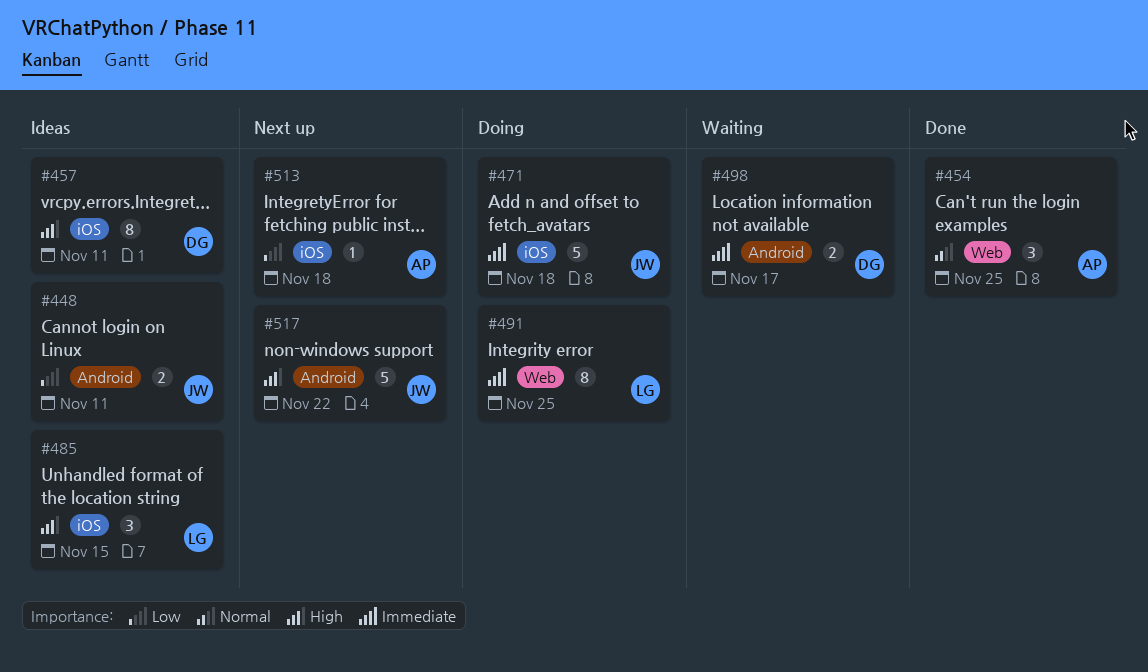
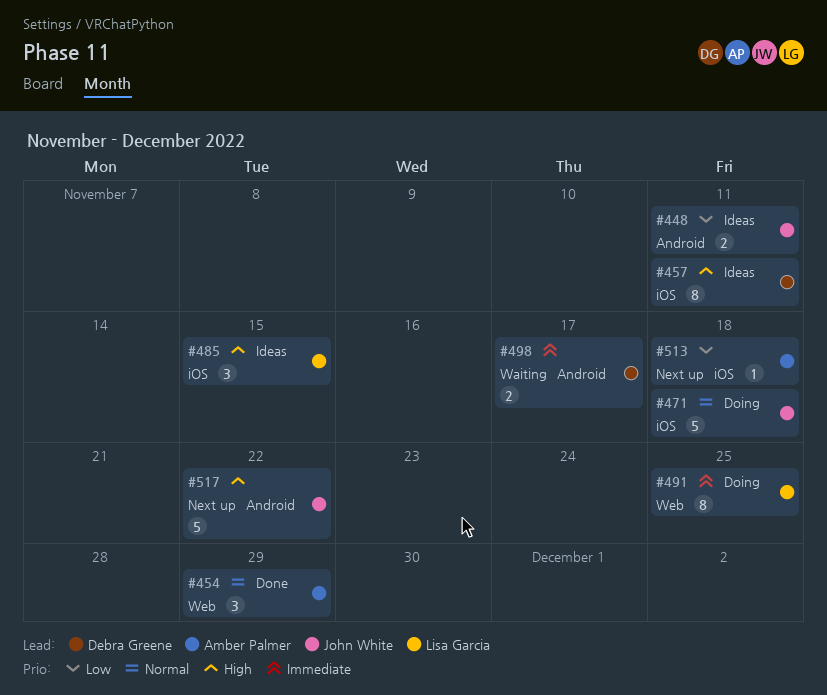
#454, due: Nov 25 -> Nov 29
#471, priority: Immediate -> Normal

